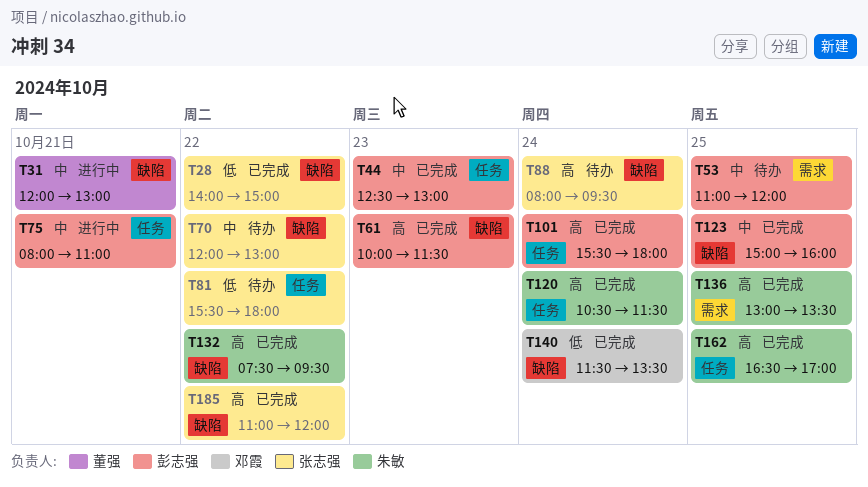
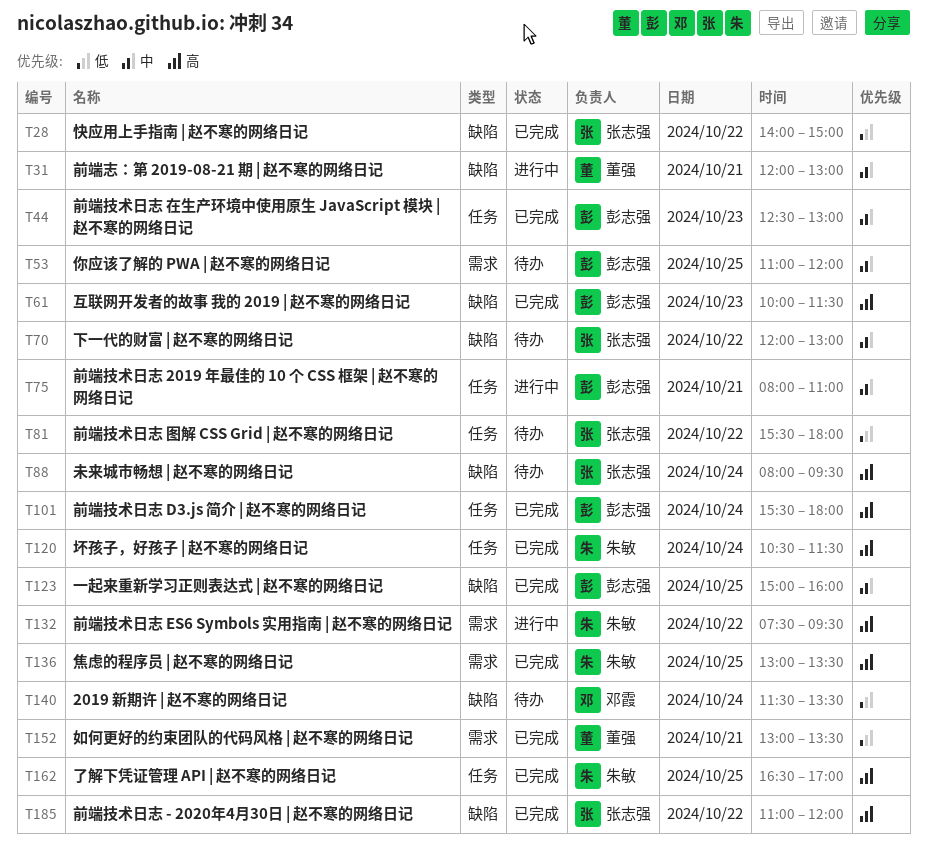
T132, status: 已完成 -> 进行中
T132, label: 缺陷 -> 需求
T140, status: 已完成 -> 待办
T152: none -> present

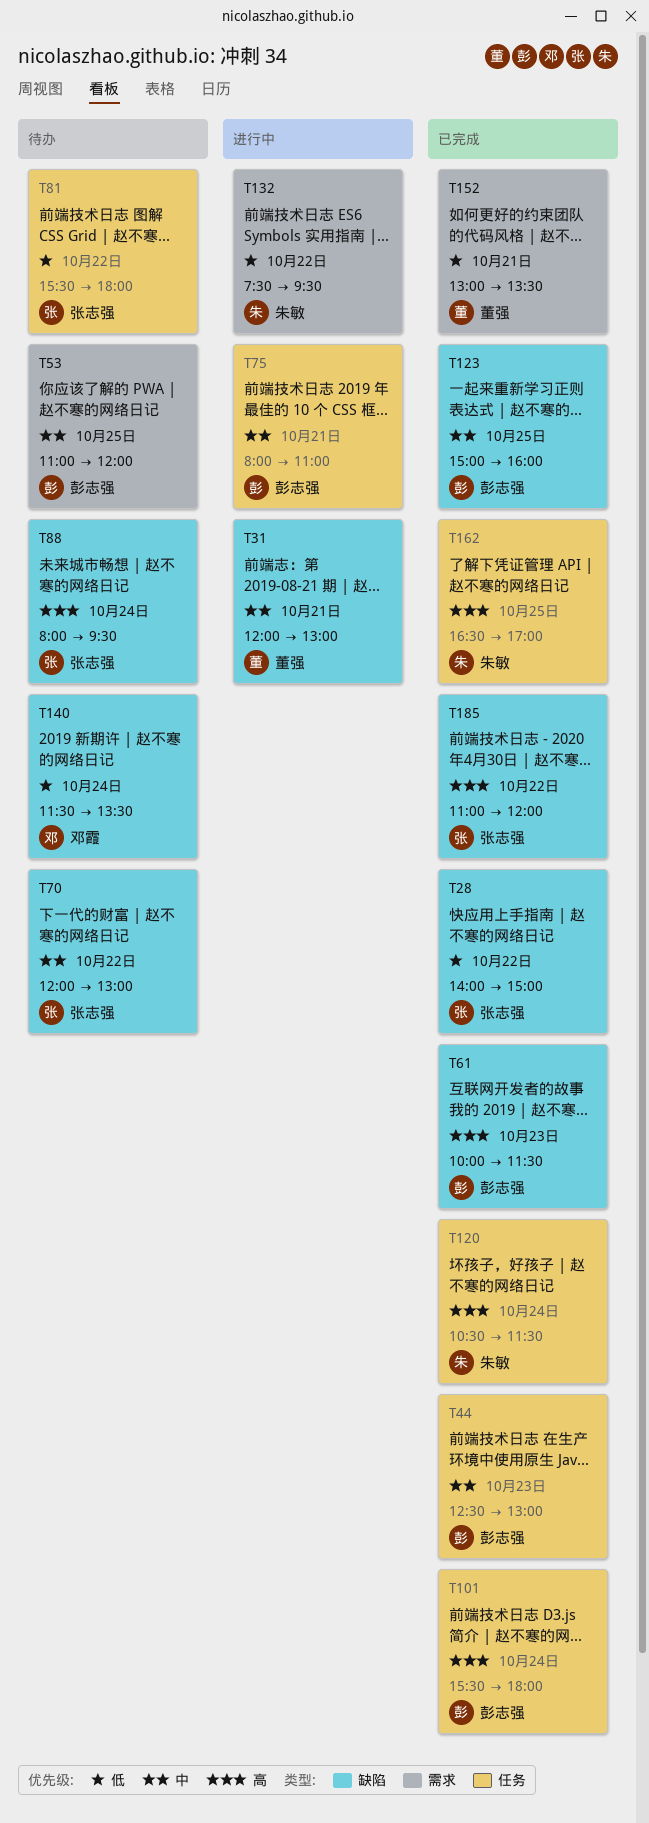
T132, priority: 高 -> 低
T136: present -> none

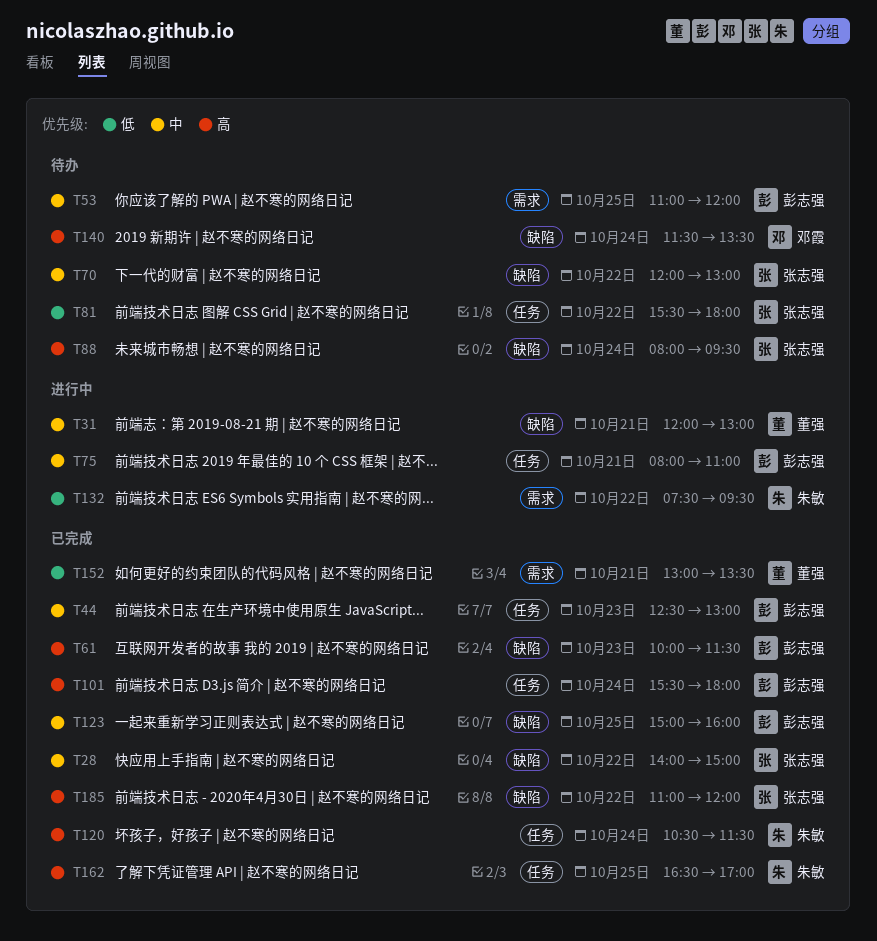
T28, priority: 低 -> 中
T140, priority: 低 -> 高

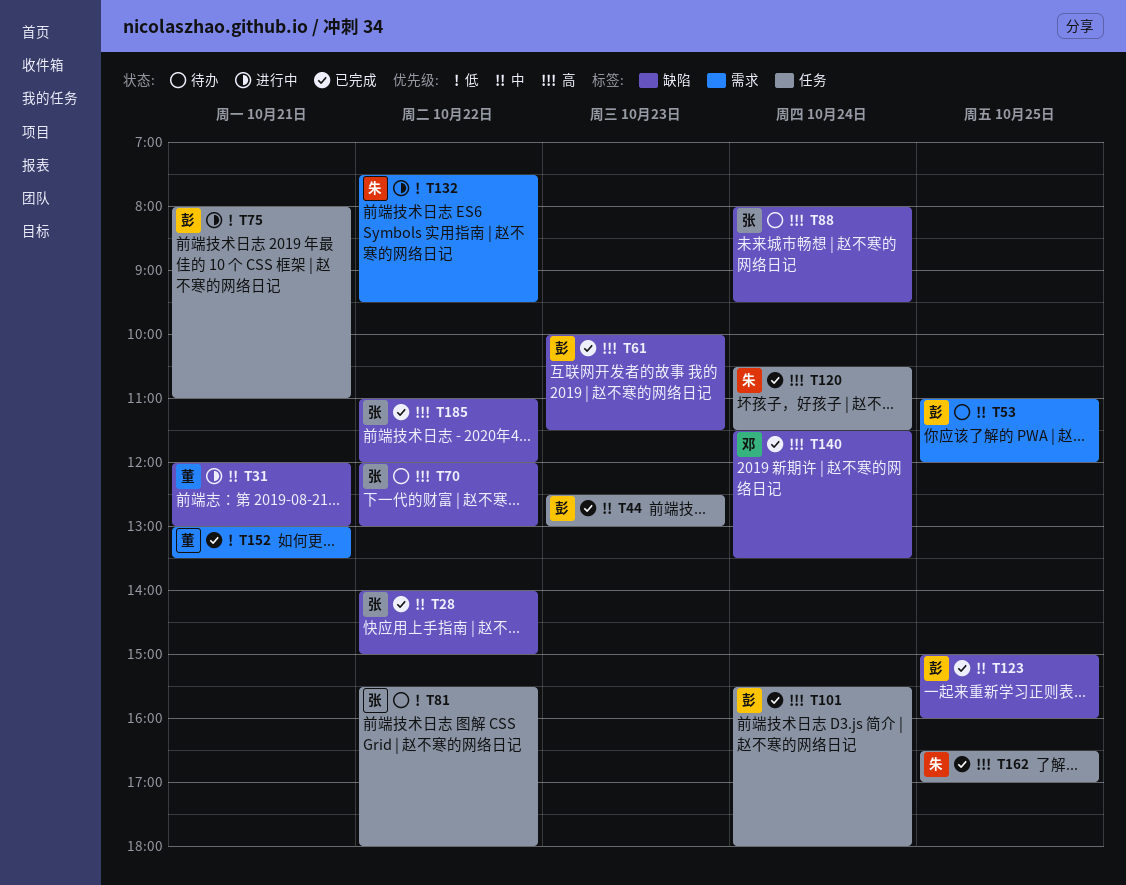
T70, priority: 中 -> 高
T75, priority: 中 -> 低
T140, status: 待办 -> 已完成

